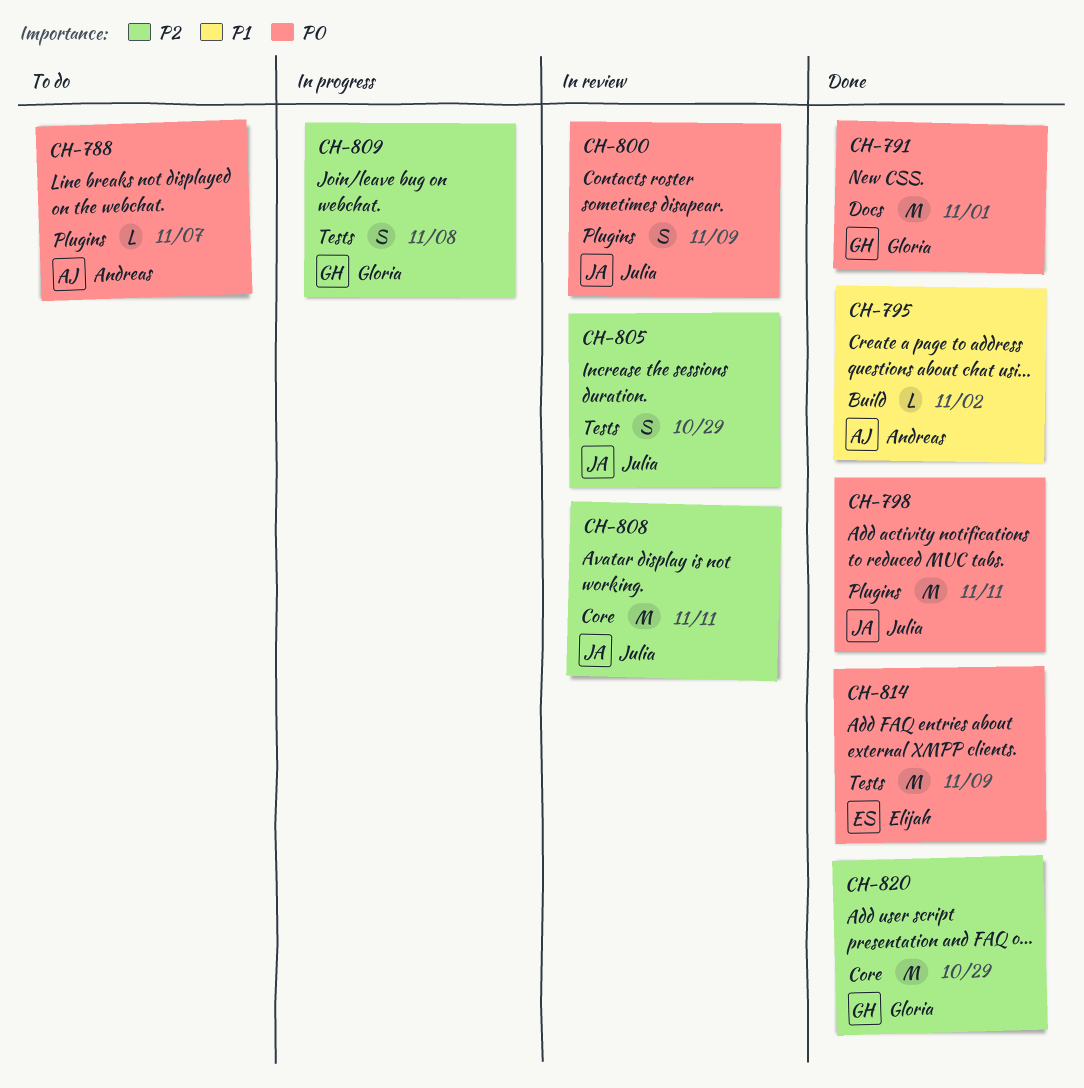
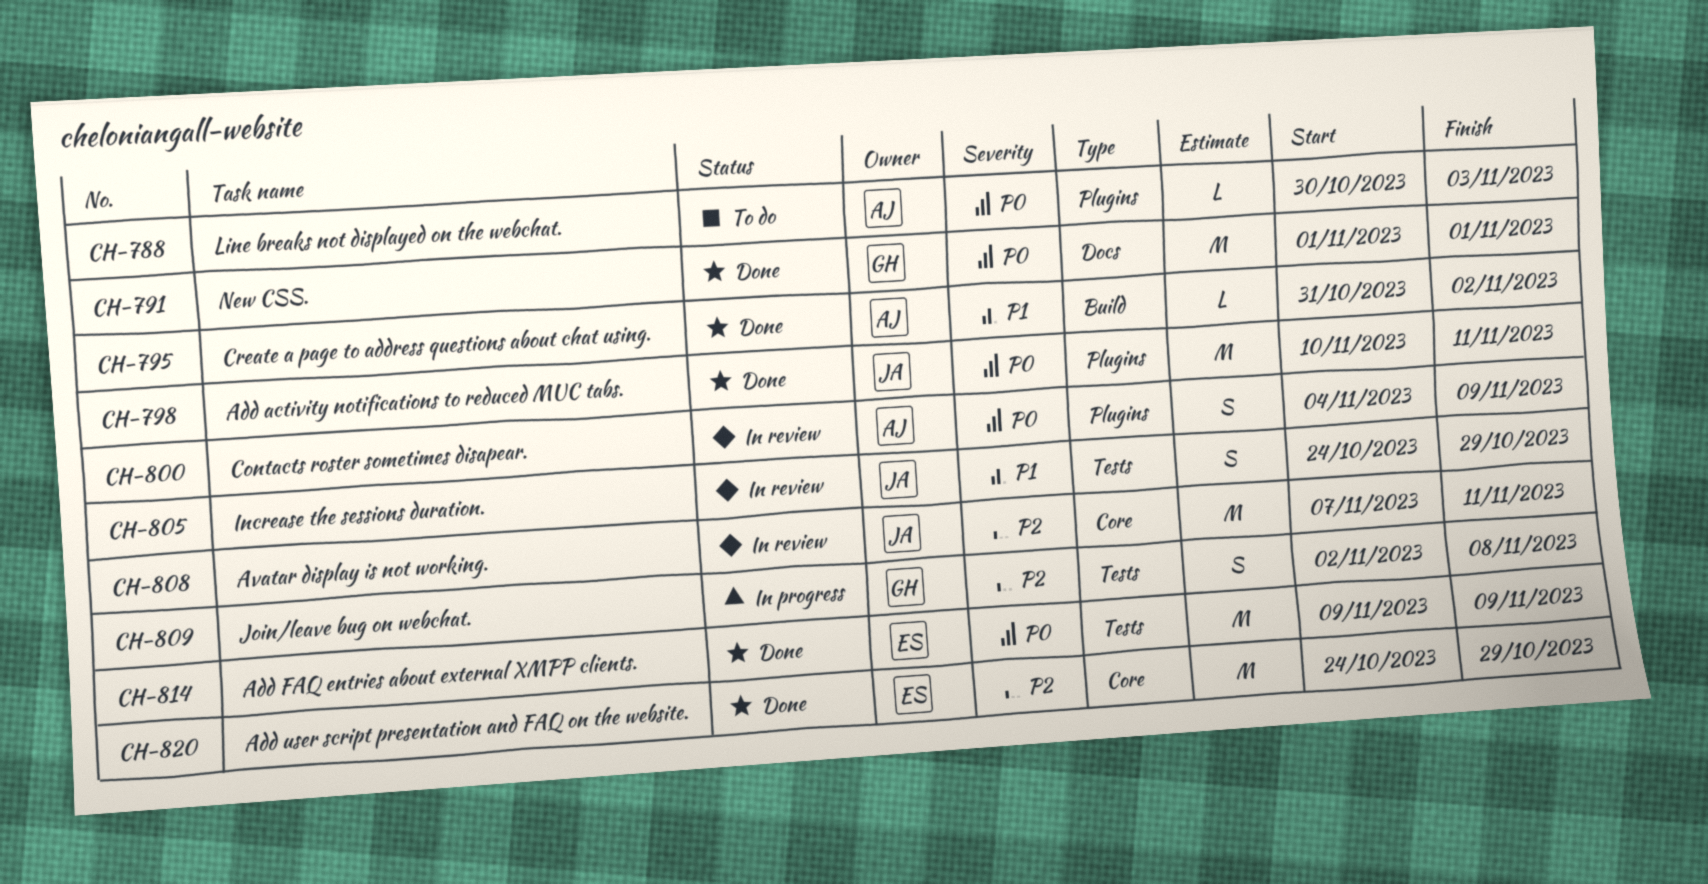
CH-788, due: Nov 7 -> Nov 3
CH-800, owner: Julia -> Andreas
CH-805, priority: P2 -> P1
CH-820, owner: Gloria -> Elijah

